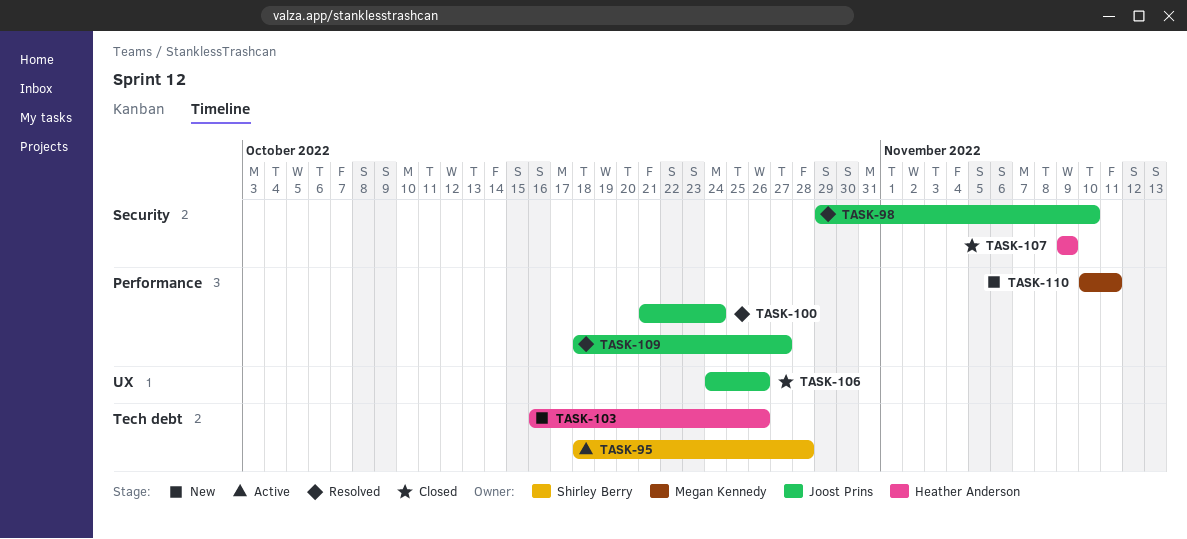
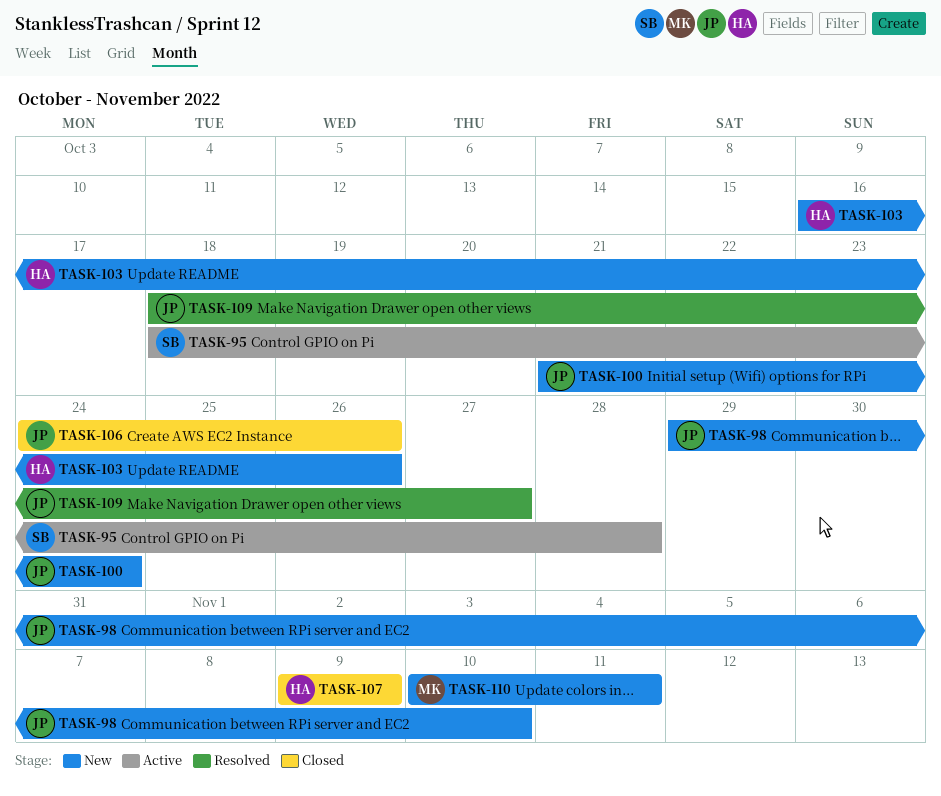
TASK-98, status: Resolved -> New
TASK-100, status: Resolved -> New

